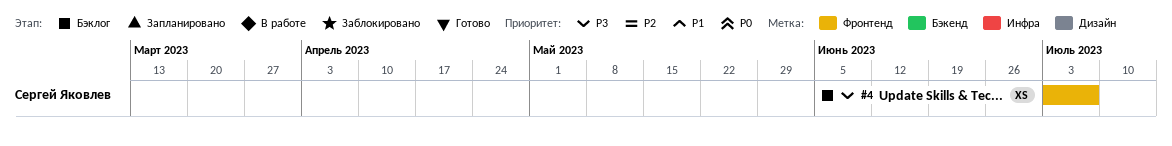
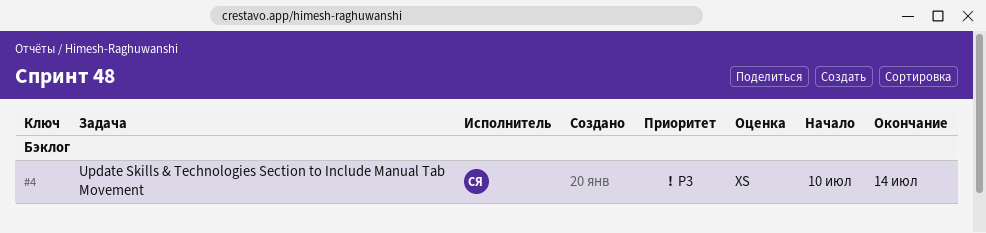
#4, start: Jul 3 -> Jul 10
#4, due: Jul 7 -> Jul 14

